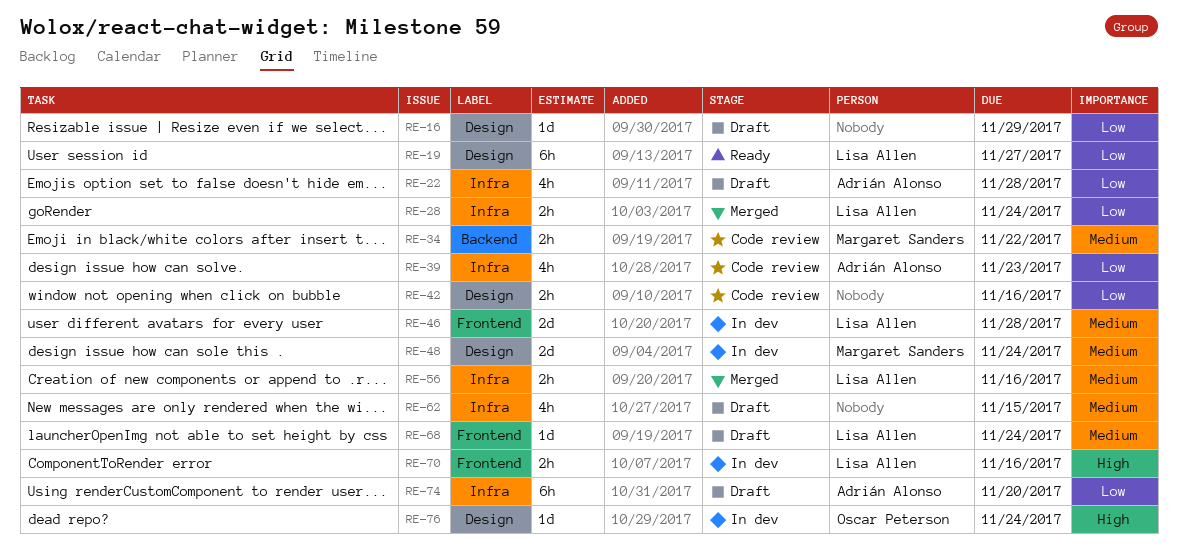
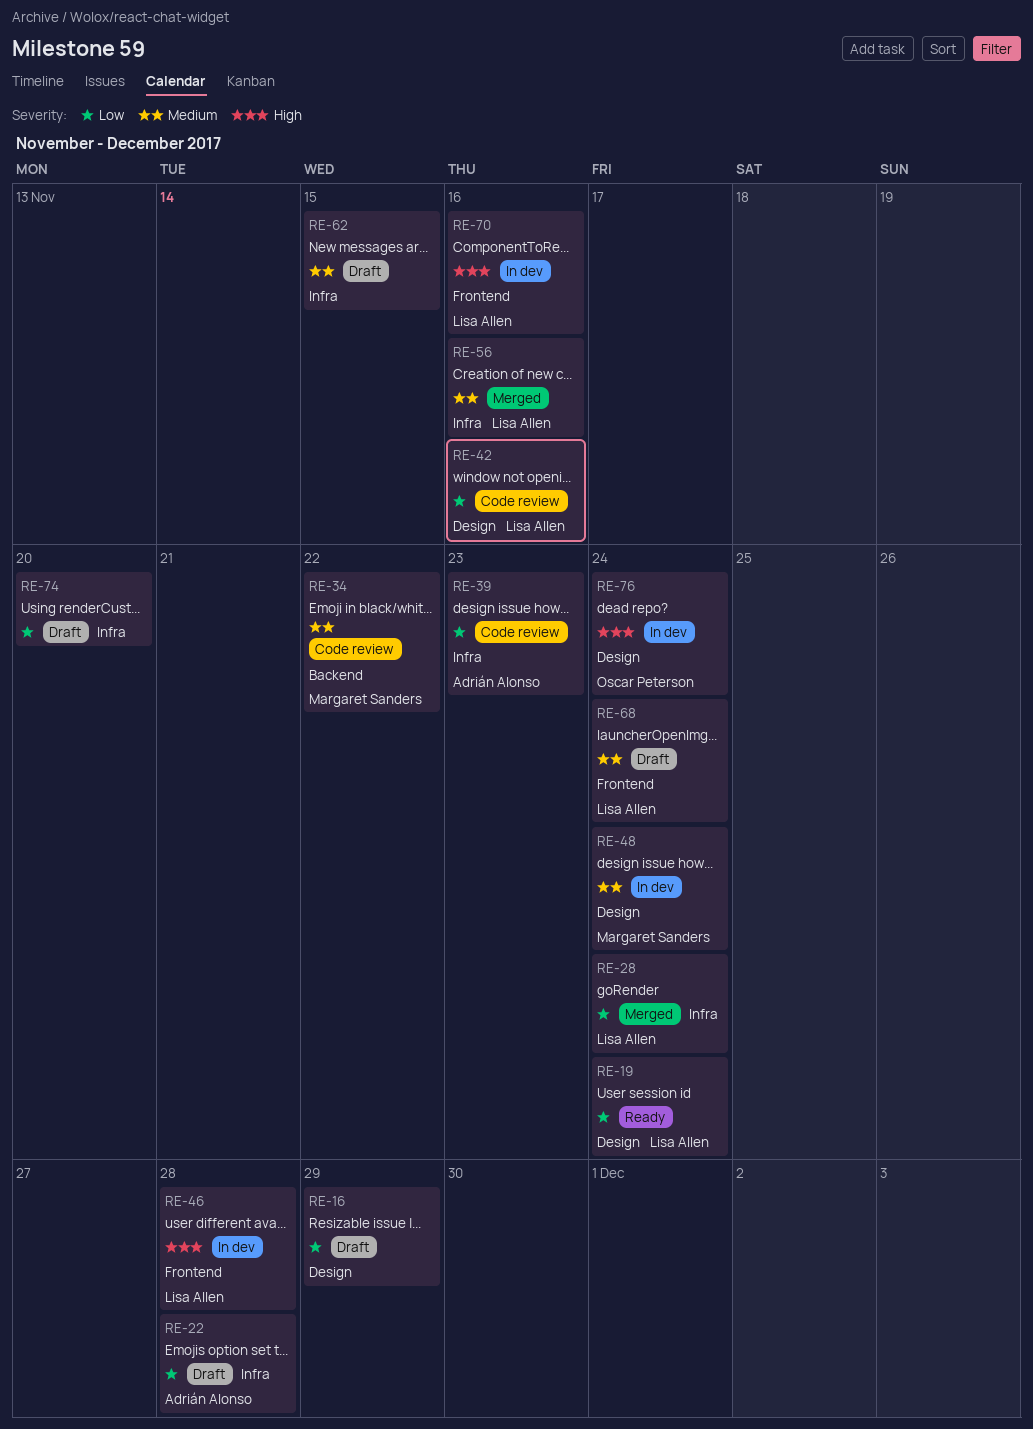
RE-19, due: Nov 27 -> Nov 24
RE-42, owner: none -> Lisa Allen
RE-46, priority: Medium -> High
RE-74, owner: Adrián Alonso -> none

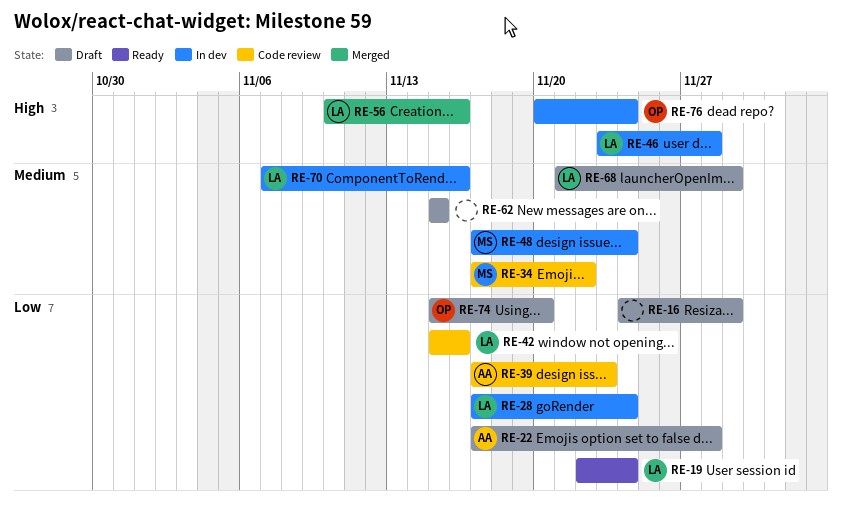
RE-28, status: Merged -> In dev
RE-56, priority: Medium -> High
RE-68, due: Nov 24 -> Nov 29
RE-70, priority: High -> Medium
RE-74, owner: none -> Oscar Peterson

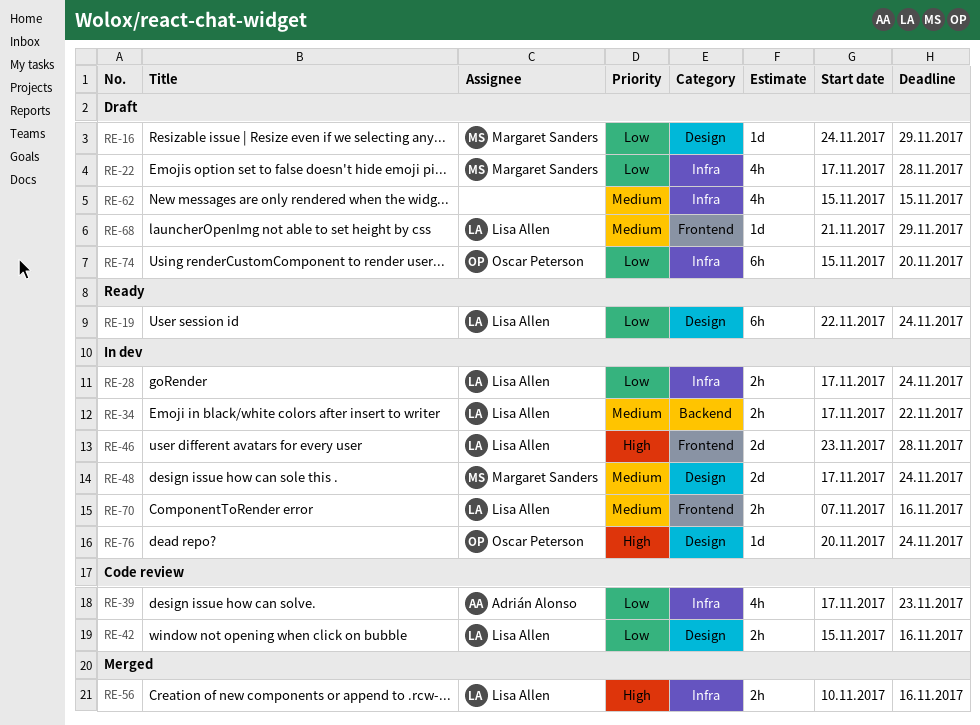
RE-16, owner: none -> Margaret Sanders
RE-22, owner: Adrián Alonso -> Margaret Sanders
RE-34, status: Code review -> In dev
RE-34, owner: Margaret Sanders -> Lisa Allen

